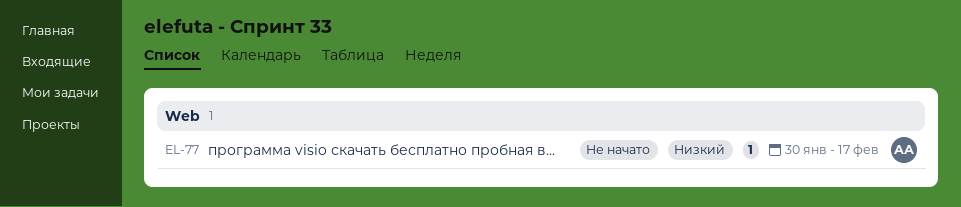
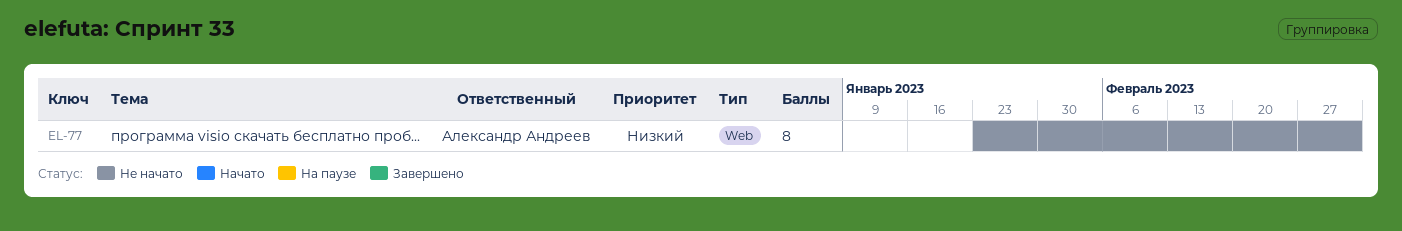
EL-77, estimate: 1 -> 8
EL-77, start: Jan 30 -> Jan 23
EL-77, due: Feb 17 -> Mar 3

